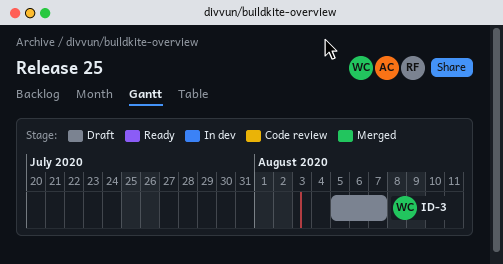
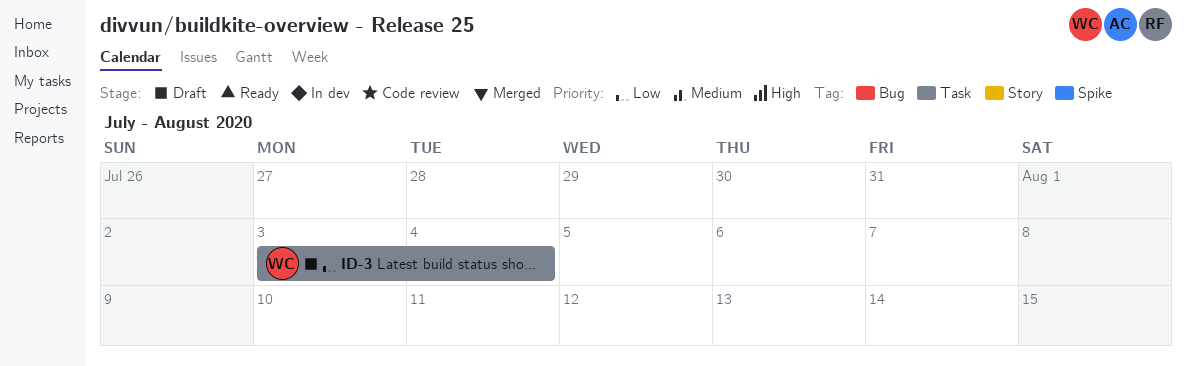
ID-3, start: Aug 5 -> Aug 3
ID-3, due: Aug 7 -> Aug 4

